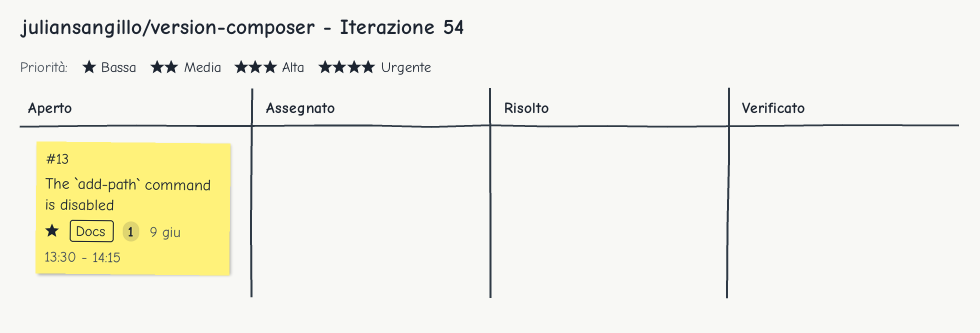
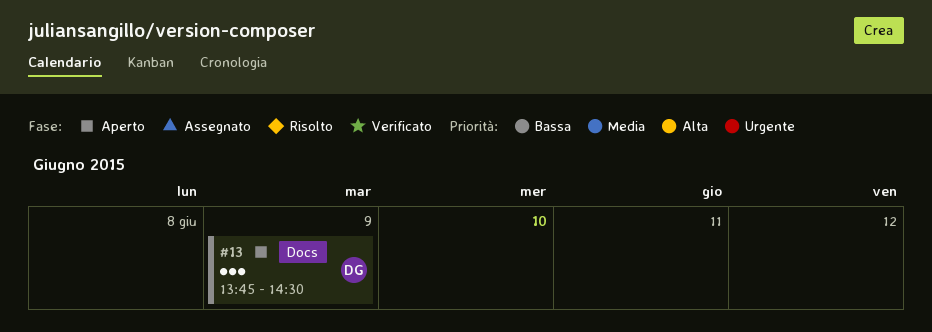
#13, estimate: 1 -> 3
#13, begins: 13:30 -> 13:45
#13, ends: 14:15 -> 14:30

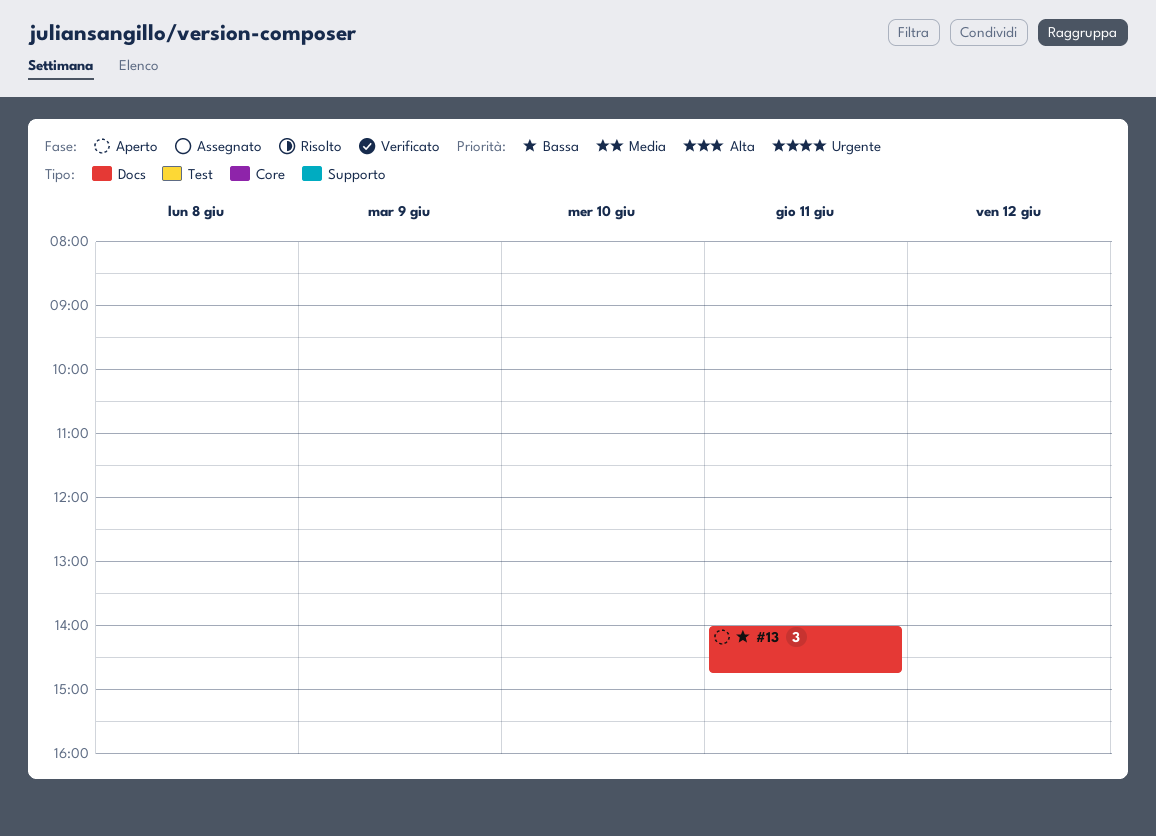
#13, day: Jun 9 -> Jun 11
#13, begins: 13:45 -> 14:00
#13, ends: 14:30 -> 14:45

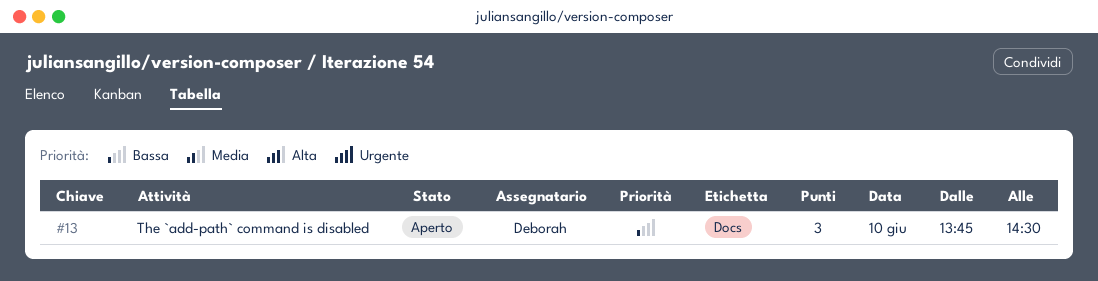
#13, day: Jun 11 -> Jun 10
#13, begins: 14:00 -> 13:45
#13, ends: 14:45 -> 14:30

